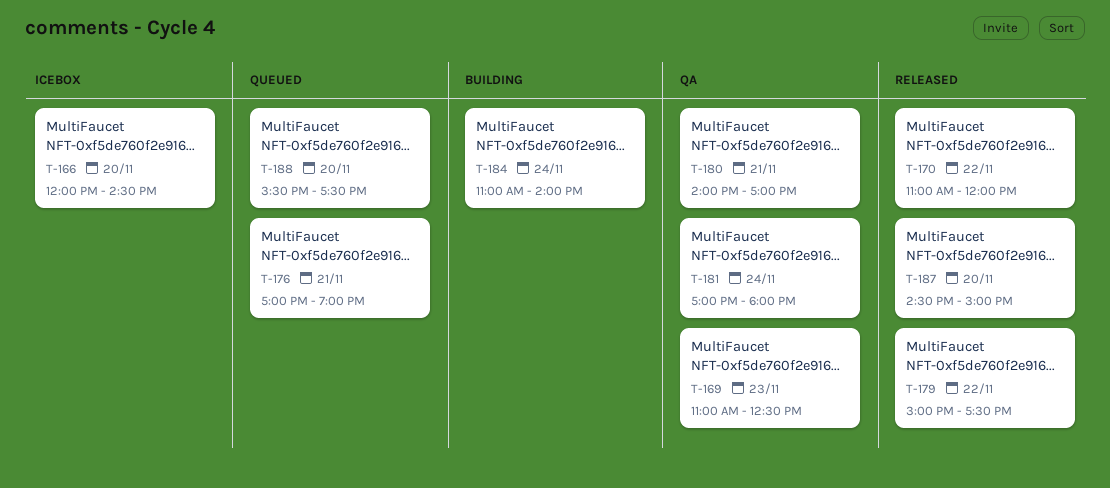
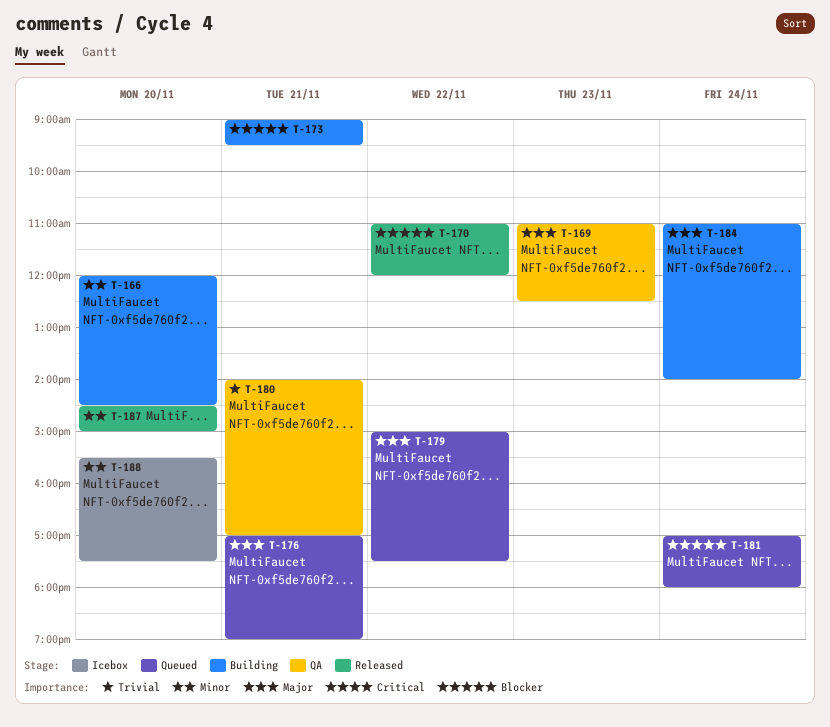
T-166, status: Icebox -> Building
T-173: none -> present
T-179, status: Released -> Queued
T-181, status: QA -> Queued
T-188, status: Queued -> Icebox

